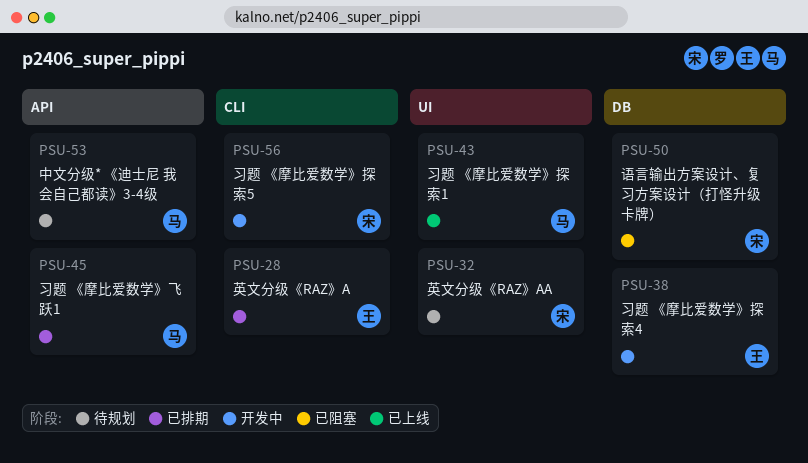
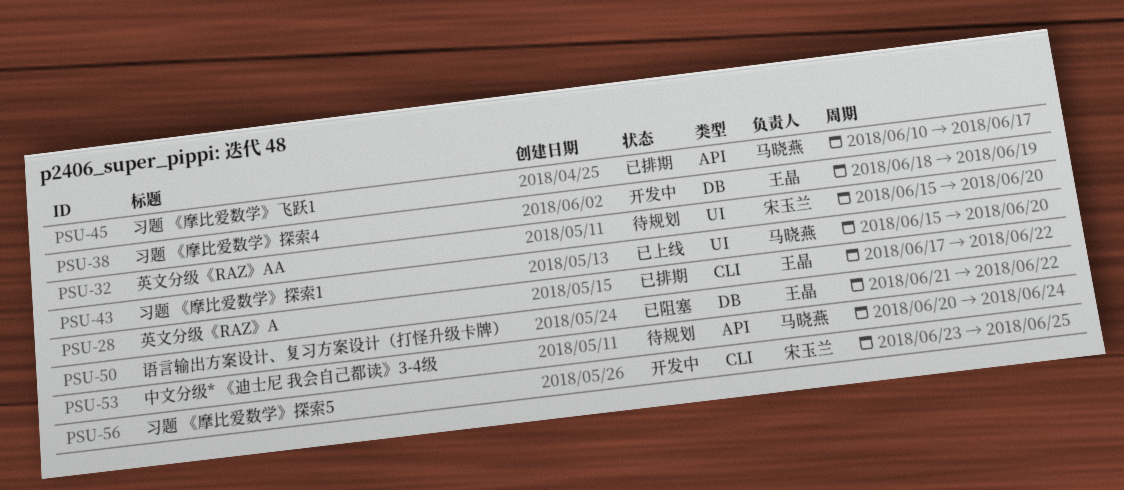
PSU-50, owner: 宋玉兰 -> 王晶

